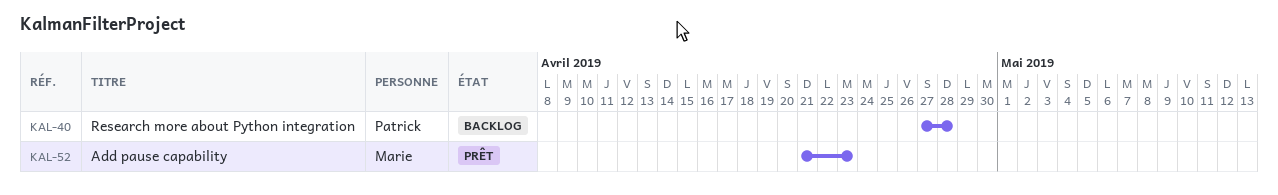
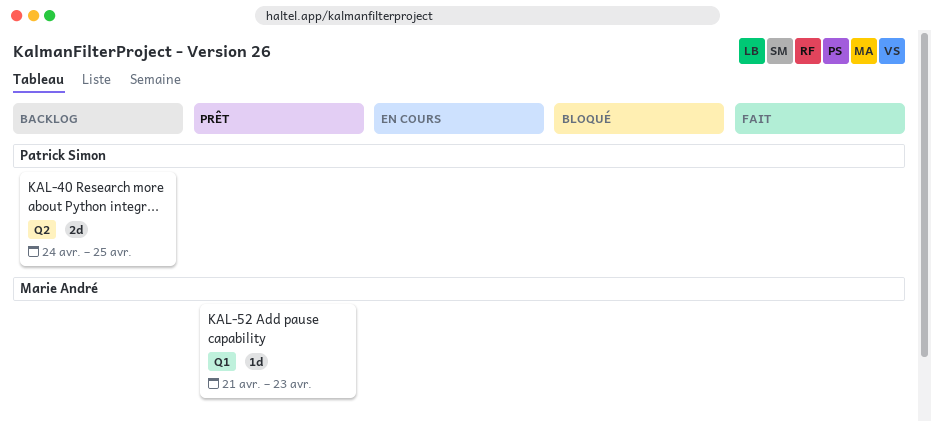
KAL-40, start: Apr 27 -> Apr 24
KAL-40, due: Apr 28 -> Apr 25

